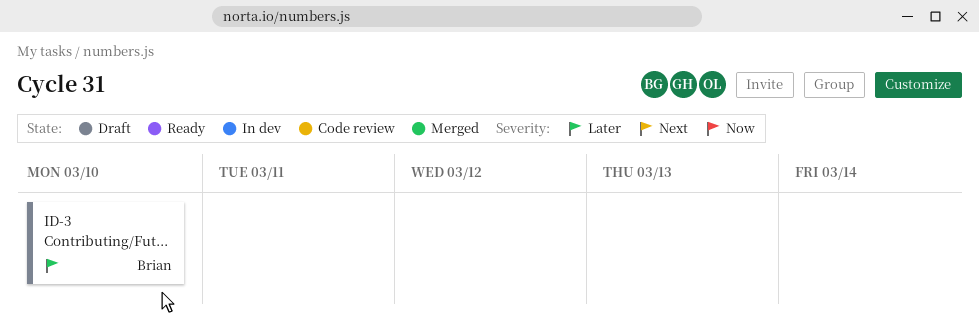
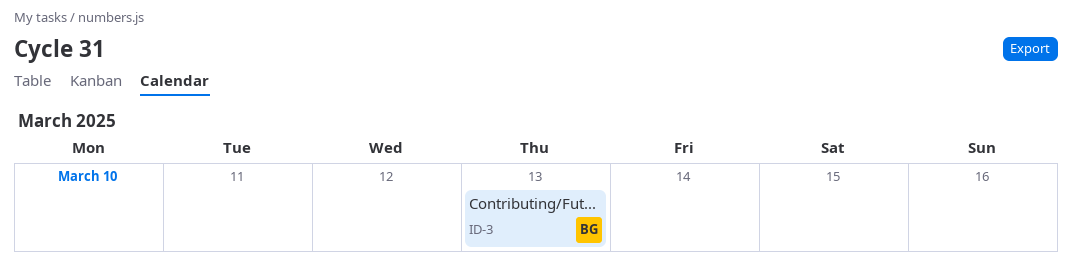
ID-3, due: Mar 10 -> Mar 13

